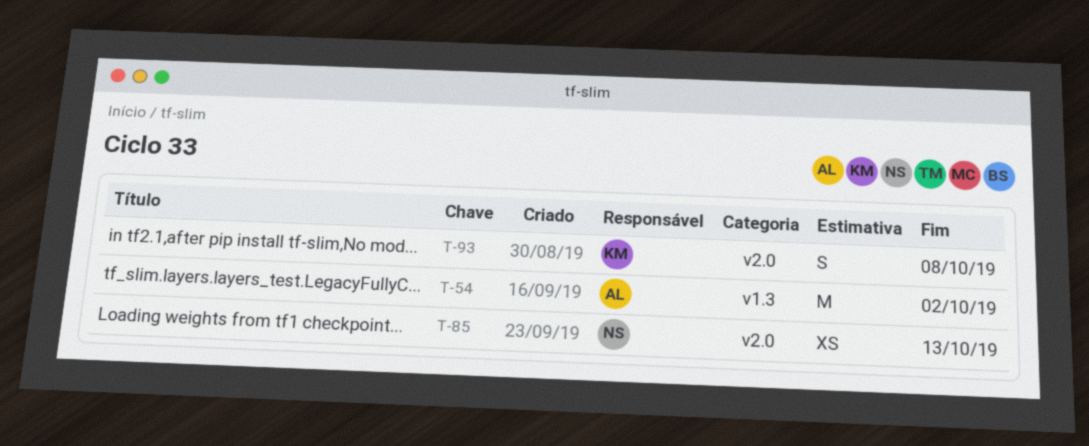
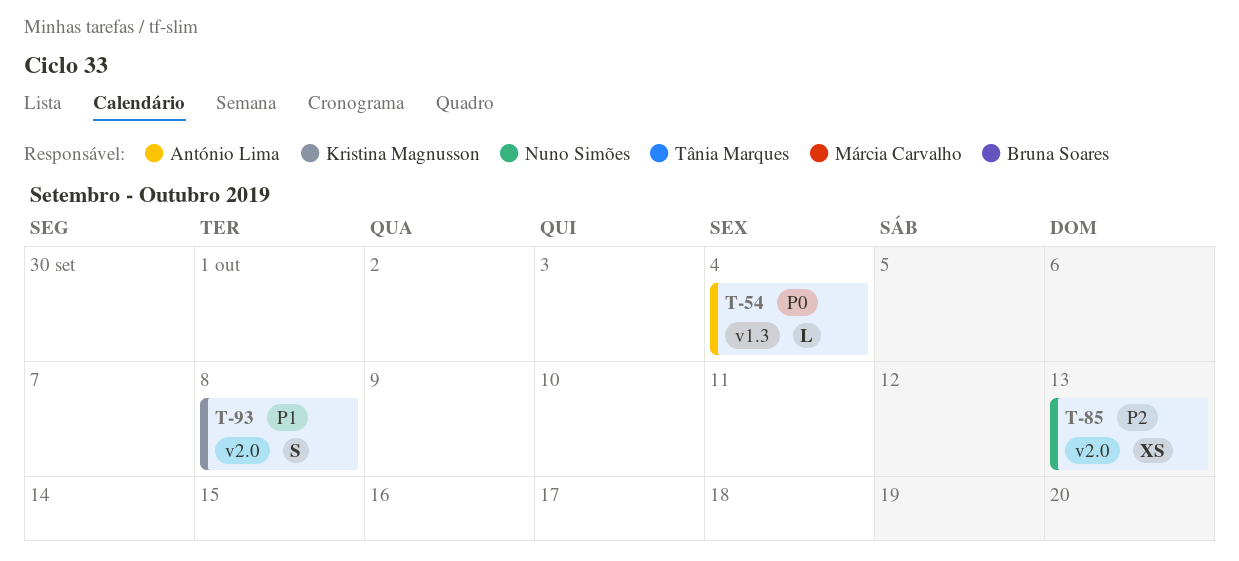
T-54, estimate: M -> L
T-54, due: Oct 2 -> Oct 4

